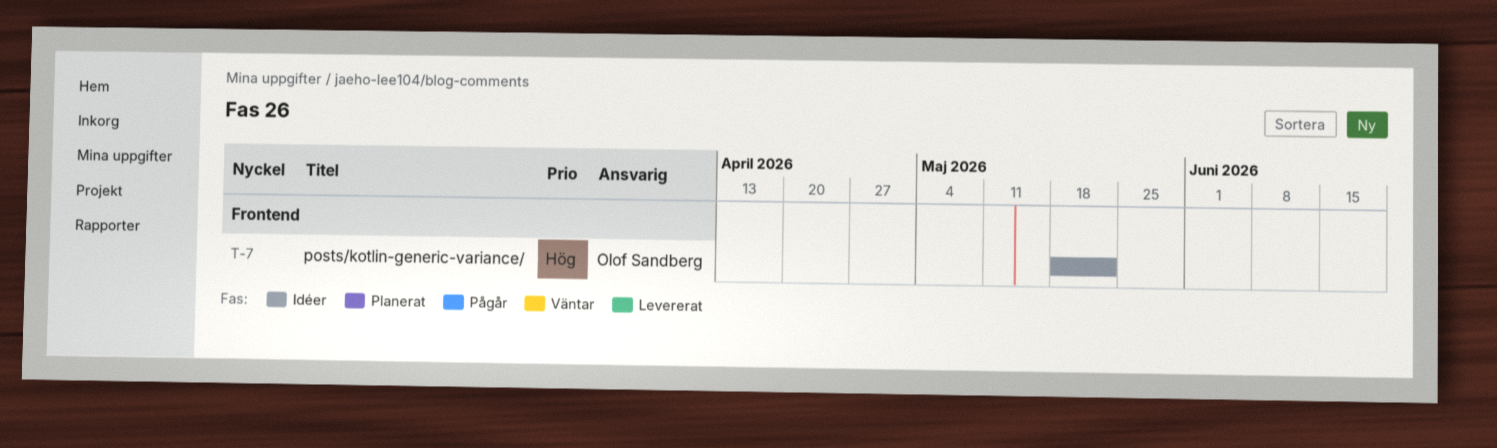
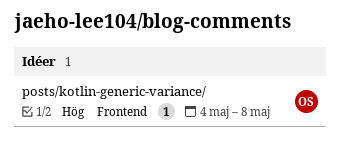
posts/kotlin-generic-variance/, start: May 18 -> May 4
posts/kotlin-generic-variance/, due: May 22 -> May 8

